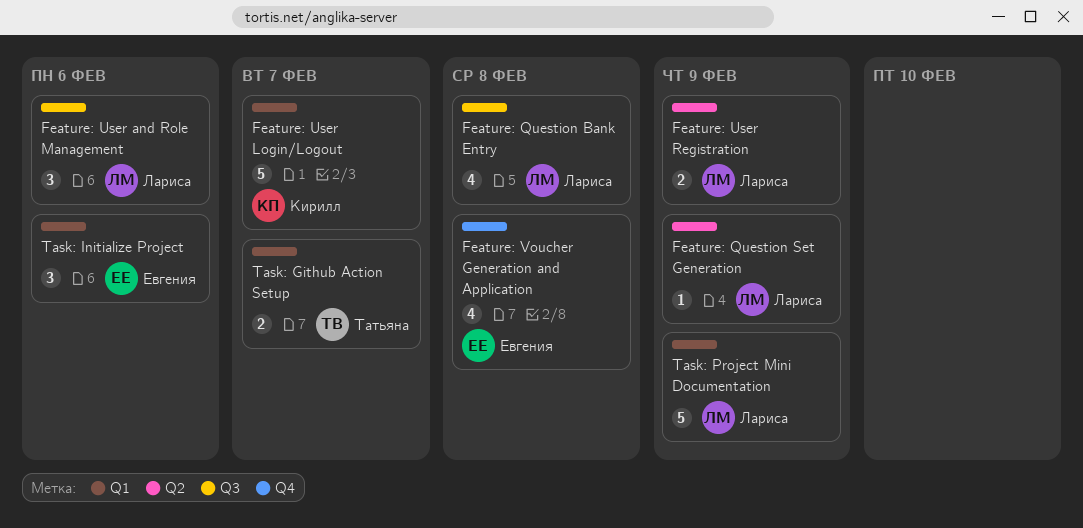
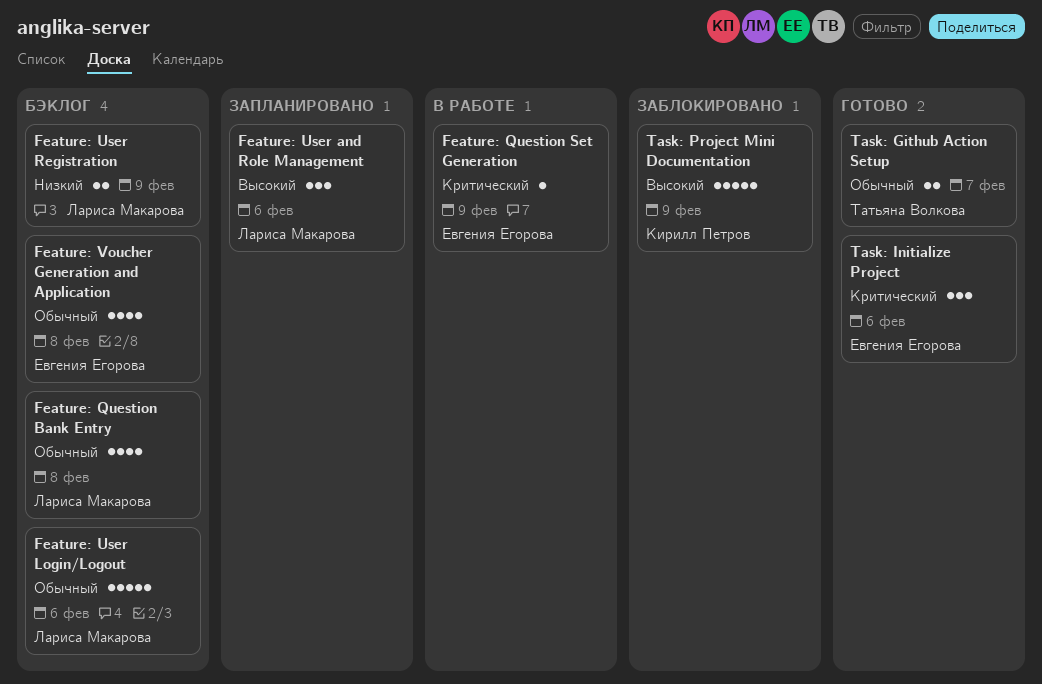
Feature: Question Set Generation, owner: Лариса Макарова -> Евгения Егорова
Feature: User Login/Logout, owner: Кирилл Петров -> Лариса Макарова
Feature: User Login/Logout, due: Feb 7 -> Feb 6
Task: Project Mini Documentation, owner: Лариса Макарова -> Кирилл Петров

